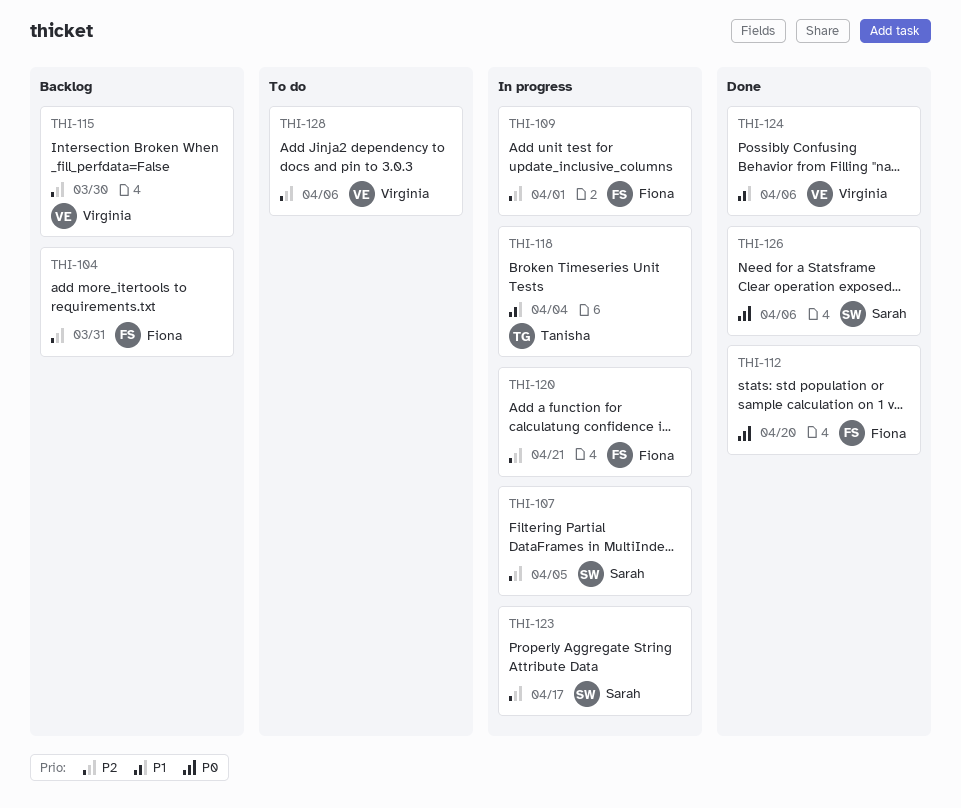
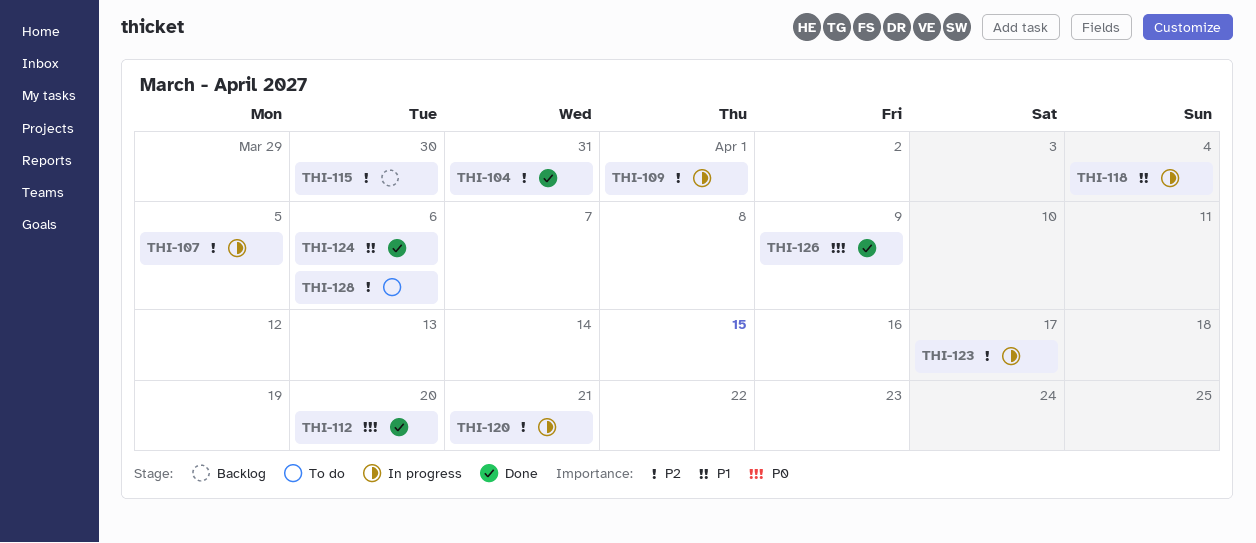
THI-104, status: Backlog -> Done
THI-126, due: Apr 6 -> Apr 9

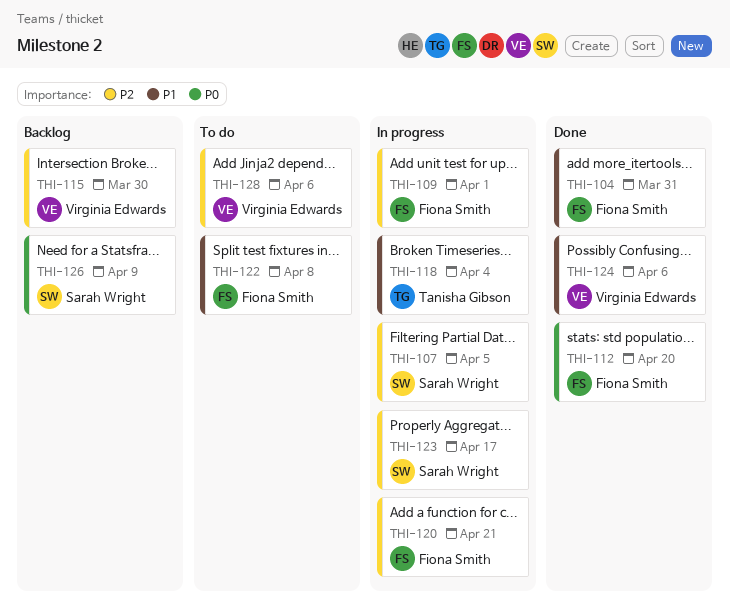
THI-104, priority: P2 -> P1
THI-122: none -> present
THI-126, status: Done -> Backlog

